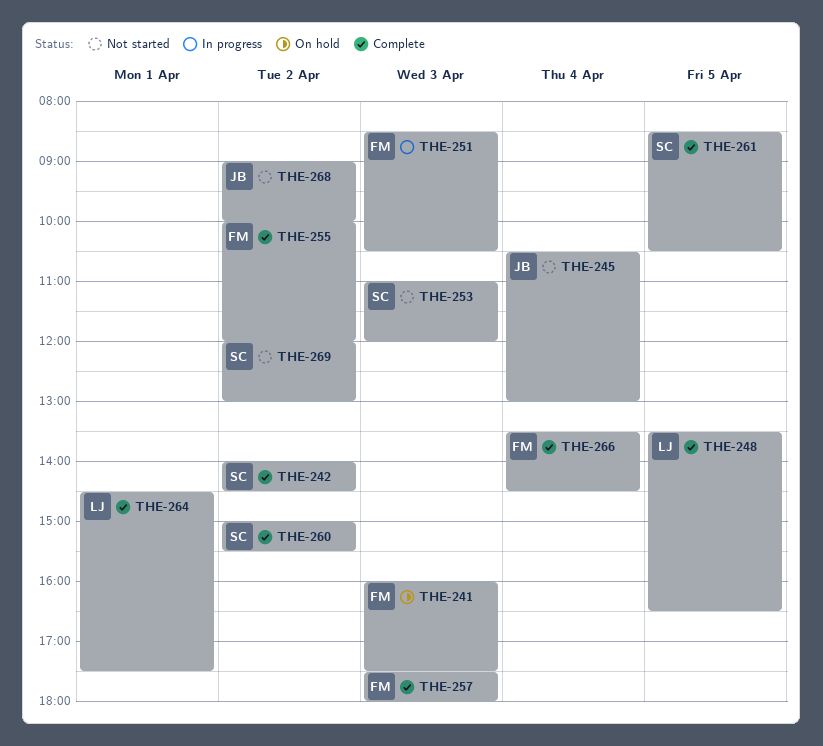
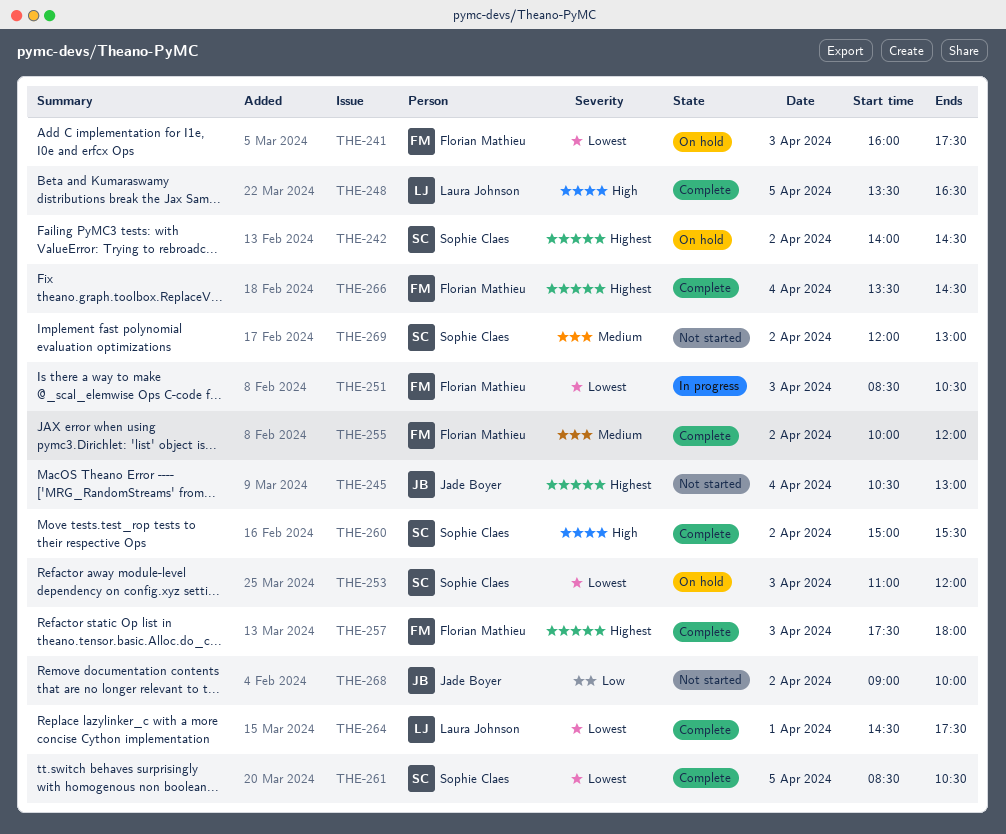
THE-242, status: Complete -> On hold
THE-253, status: Not started -> On hold

